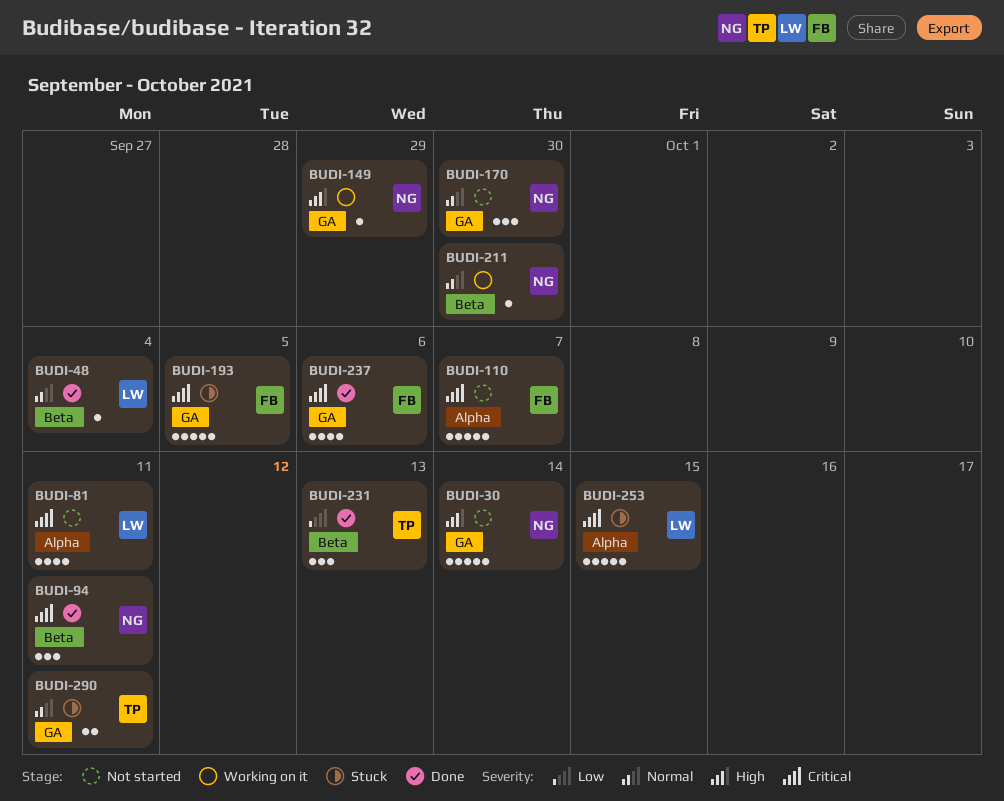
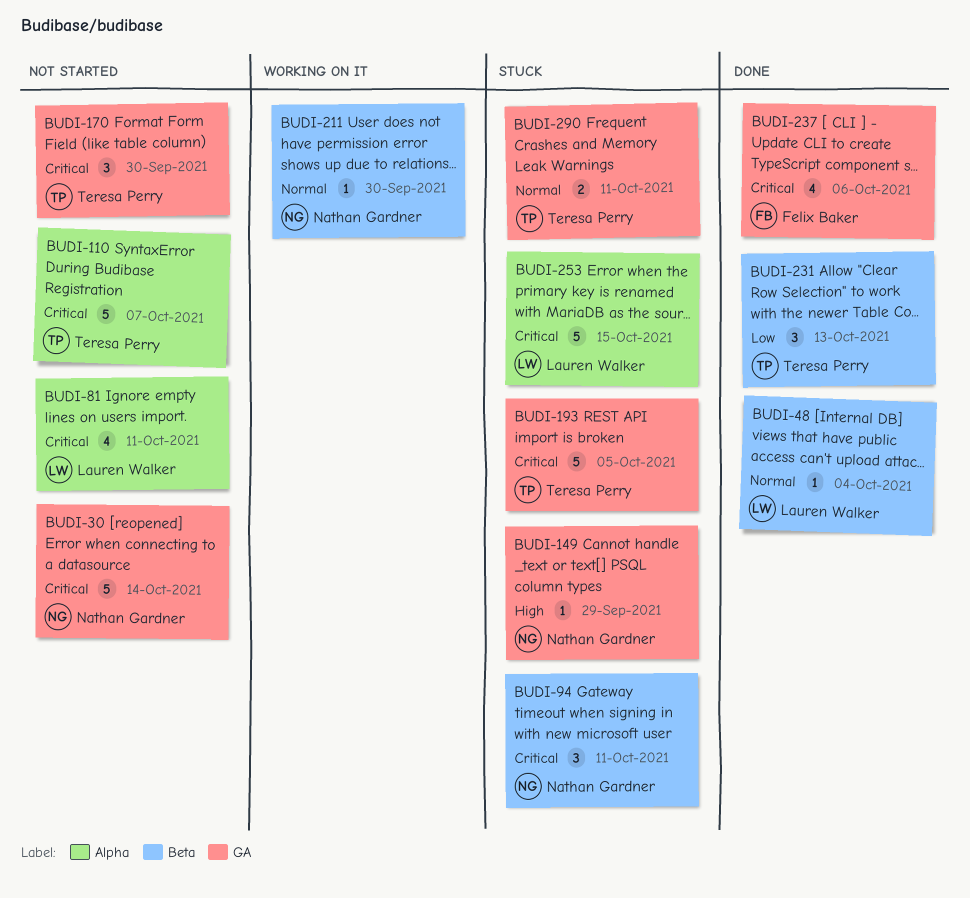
BUDI-30, priority: High -> Critical
BUDI-94, status: Done -> Stuck
BUDI-110, owner: Felix Baker -> Teresa Perry
BUDI-149, status: Working on it -> Stuck
BUDI-170, owner: Nathan Gardner -> Teresa Perry
BUDI-170, priority: Normal -> Critical
BUDI-193, owner: Felix Baker -> Teresa Perry

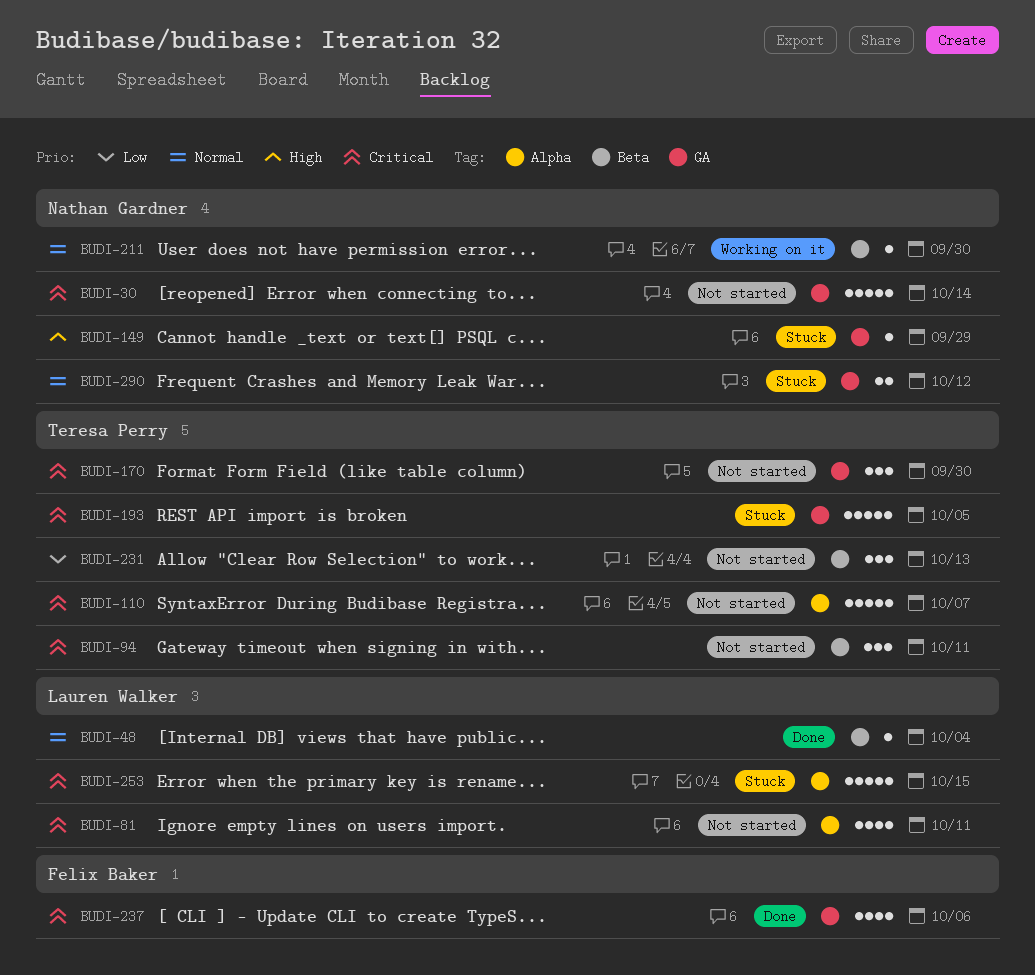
BUDI-94, status: Stuck -> Not started
BUDI-94, owner: Nathan Gardner -> Teresa Perry
BUDI-231, status: Done -> Not started
BUDI-290, owner: Teresa Perry -> Nathan Gardner
BUDI-290, due: Oct 11 -> Oct 12

